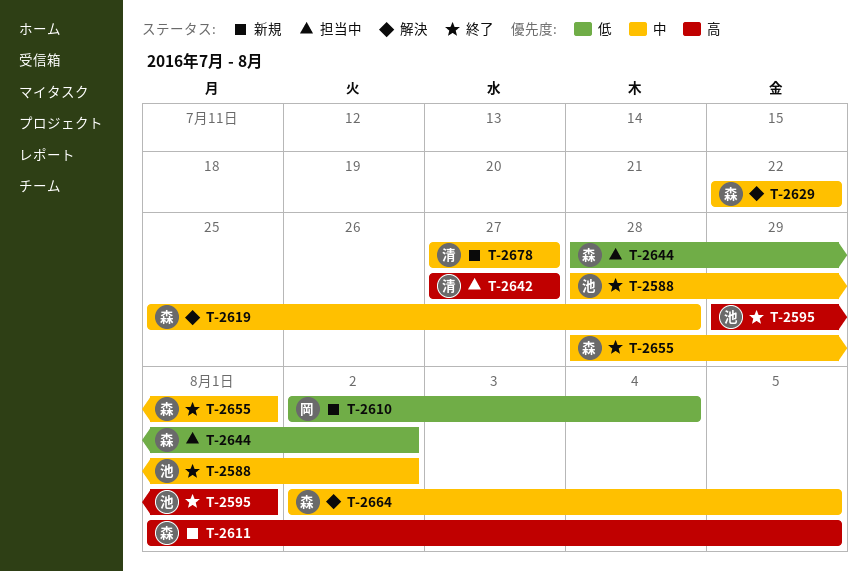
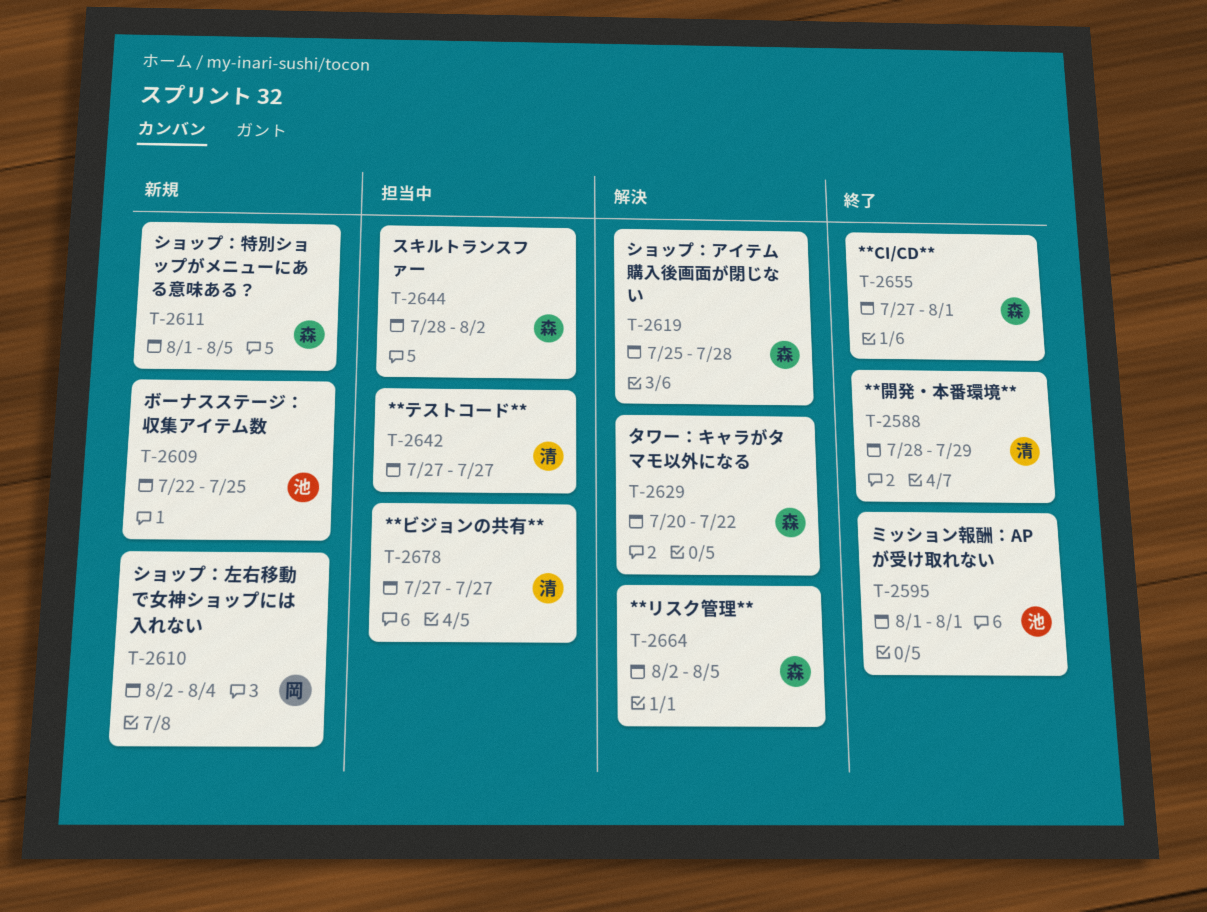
T-2588, owner: 池 -> 清
T-2588, due: Aug 2 -> Jul 29
T-2595, start: Jul 29 -> Aug 1
T-2609: none -> present
T-2629, start: Jul 22 -> Jul 20
T-2655, start: Jul 28 -> Jul 27
T-2678, status: 新規 -> 担当中

